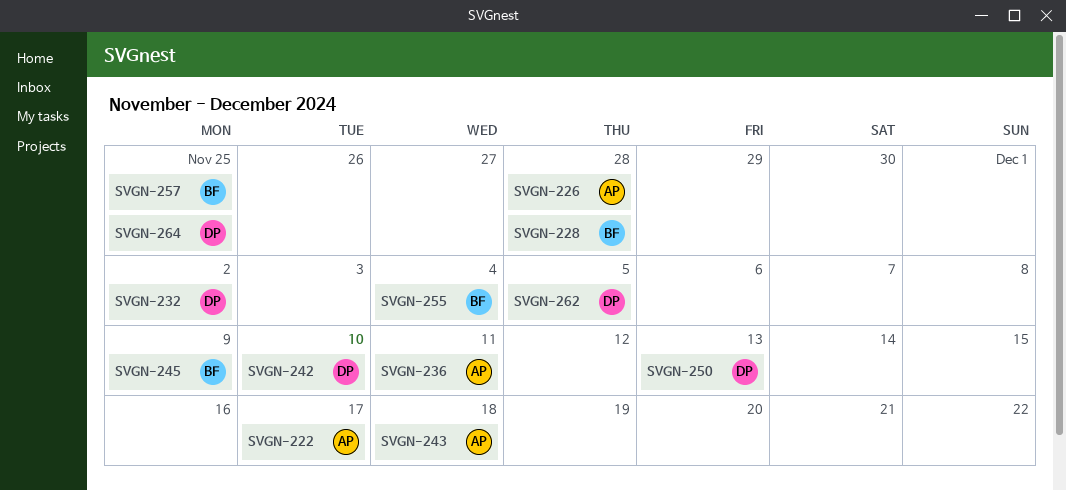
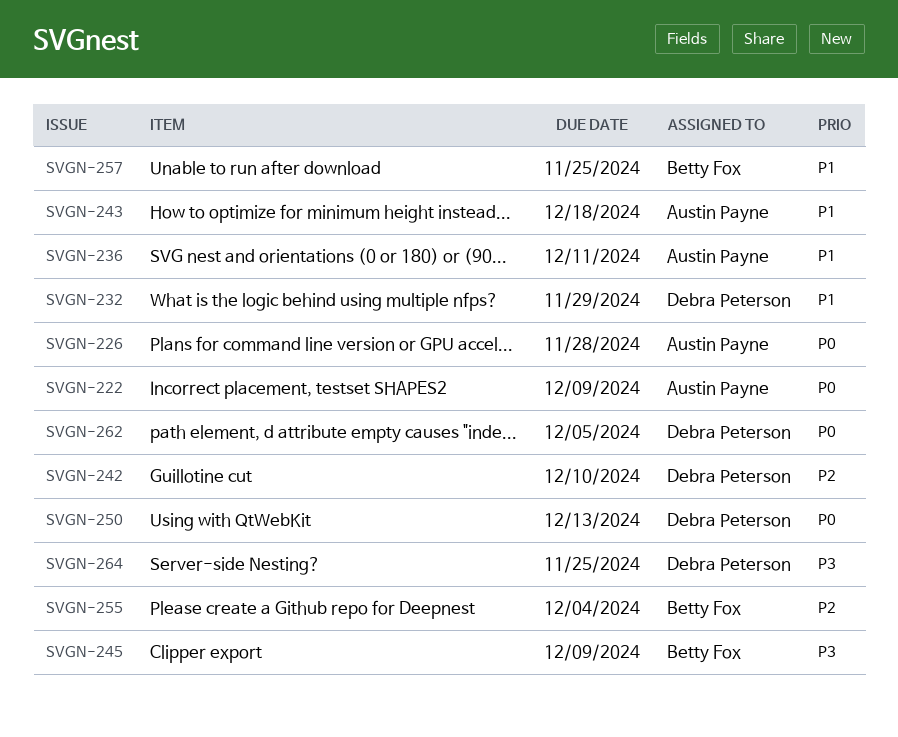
SVGN-222, due: Dec 17 -> Dec 9
SVGN-228: present -> none
SVGN-232, due: Dec 2 -> Nov 29

